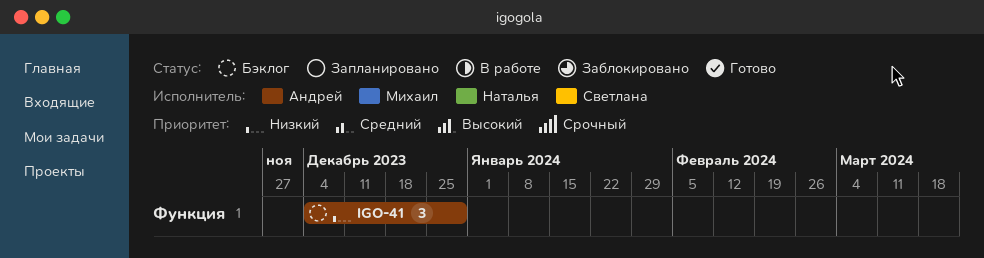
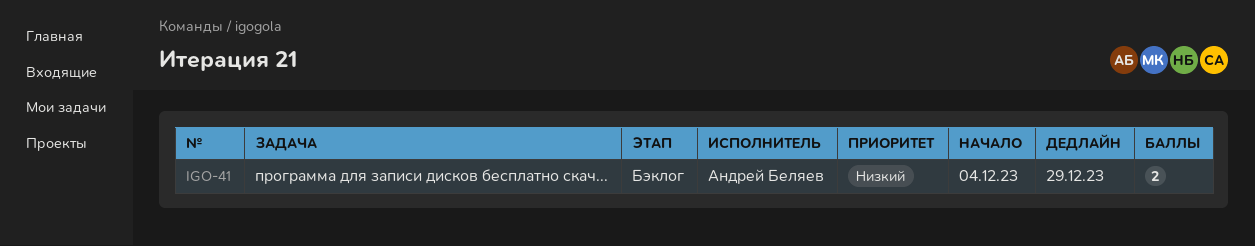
IGO-41, estimate: 3 -> 2

